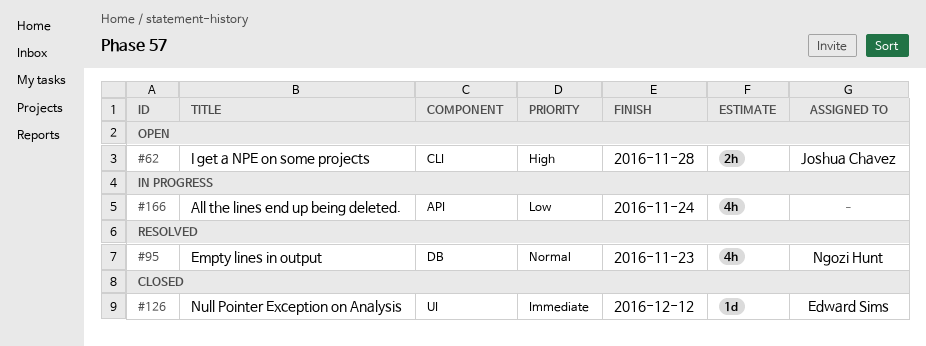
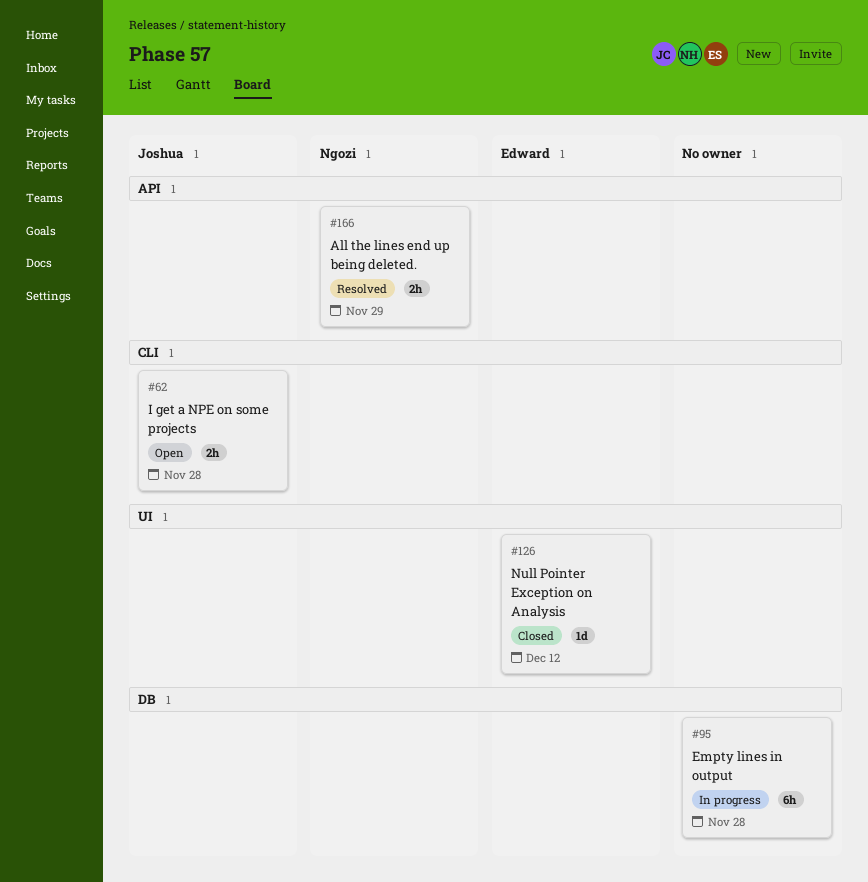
#95, status: Resolved -> In progress
#95, owner: Ngozi Hunt -> none
#95, estimate: 4h -> 6h
#95, due: Nov 23 -> Nov 28
#166, status: In progress -> Resolved
#166, owner: none -> Ngozi Hunt
#166, estimate: 4h -> 2h
#166, due: Nov 24 -> Nov 29

